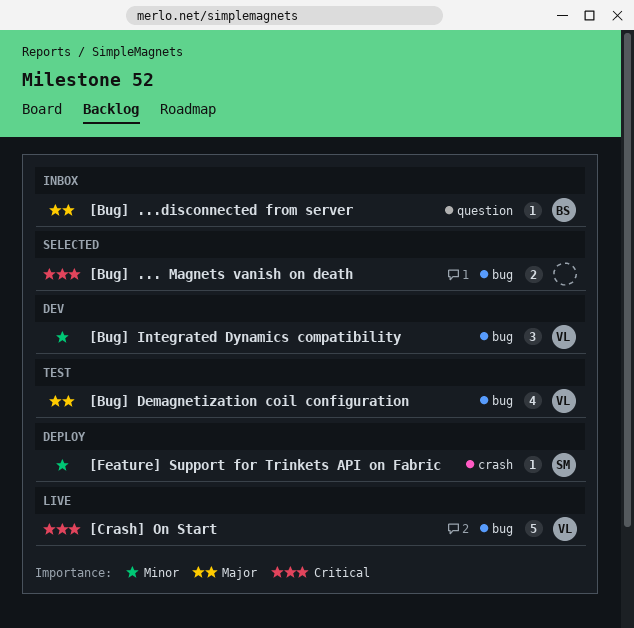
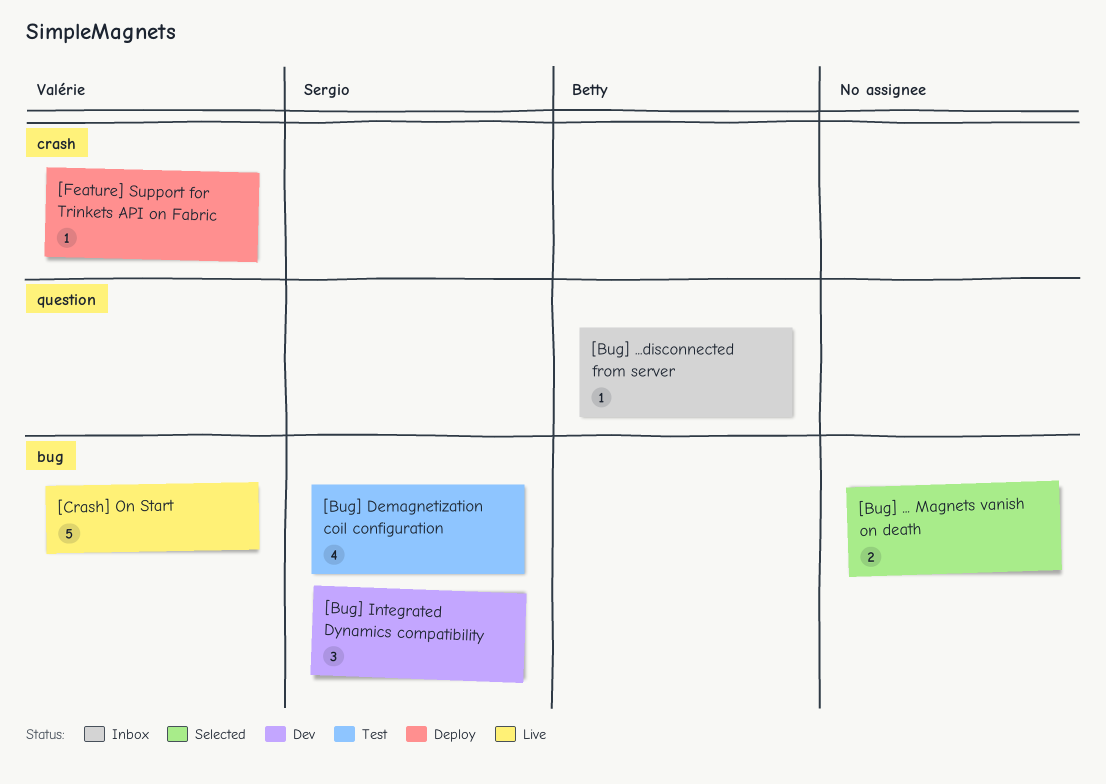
[Bug] Demagnetization coil configuration, owner: Valérie -> Sergio
[Bug] Integrated Dynamics compatibility, owner: Valérie -> Sergio
[Feature] Support for Trinkets API on Fabric, owner: Sergio -> Valérie

